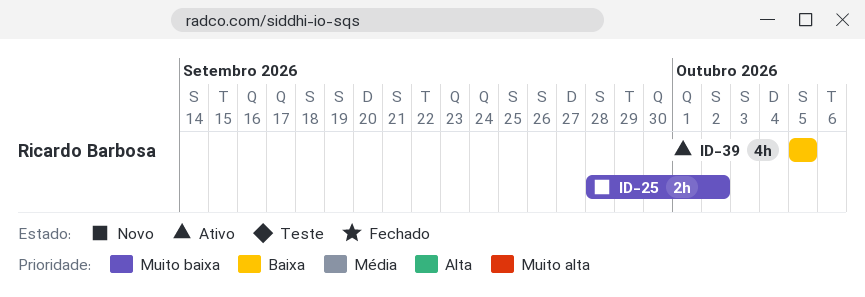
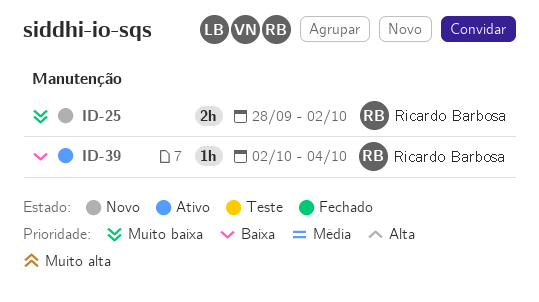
ID-39, estimate: 4h -> 1h
ID-39, start: Oct 5 -> Oct 2
ID-39, due: Oct 5 -> Oct 4

